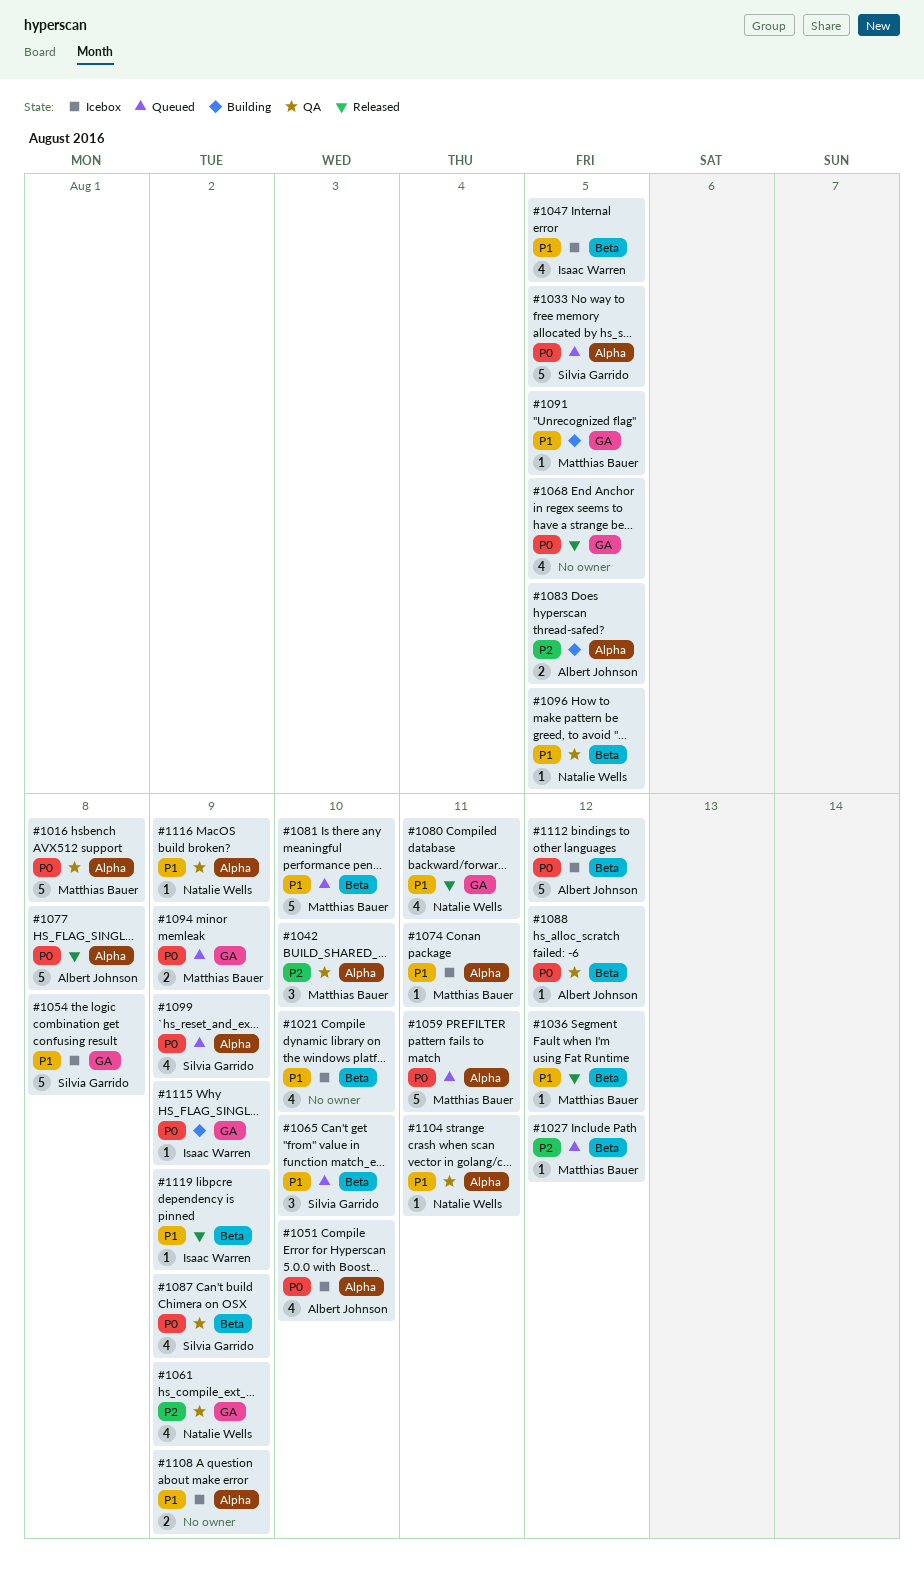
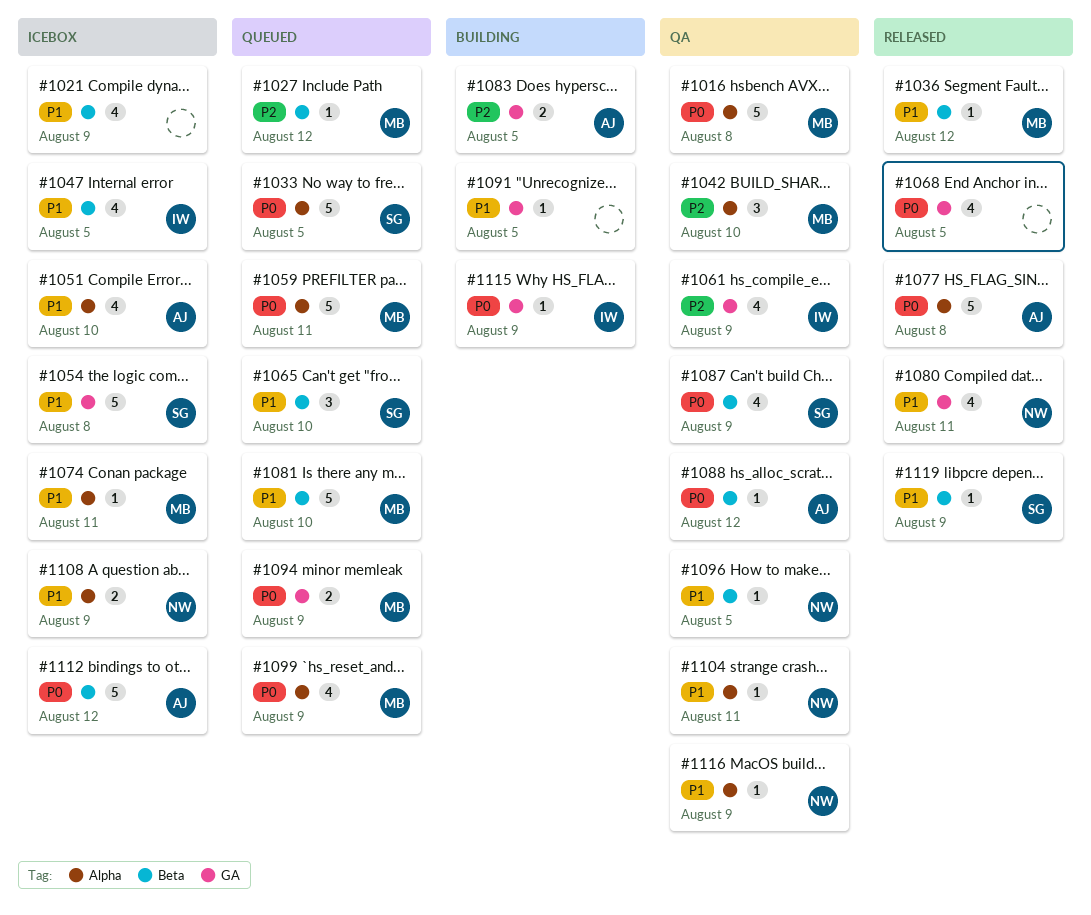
#1021, due: Aug 10 -> Aug 9
#1051, priority: P0 -> P1
#1061, owner: Natalie Wells -> Isaac Warren
#1083, label: Alpha -> GA
#1091, owner: Matthias Bauer -> none
#1099, owner: Silvia Garrido -> Matthias Bauer
#1108, owner: none -> Natalie Wells
#1119, owner: Isaac Warren -> Silvia Garrido

